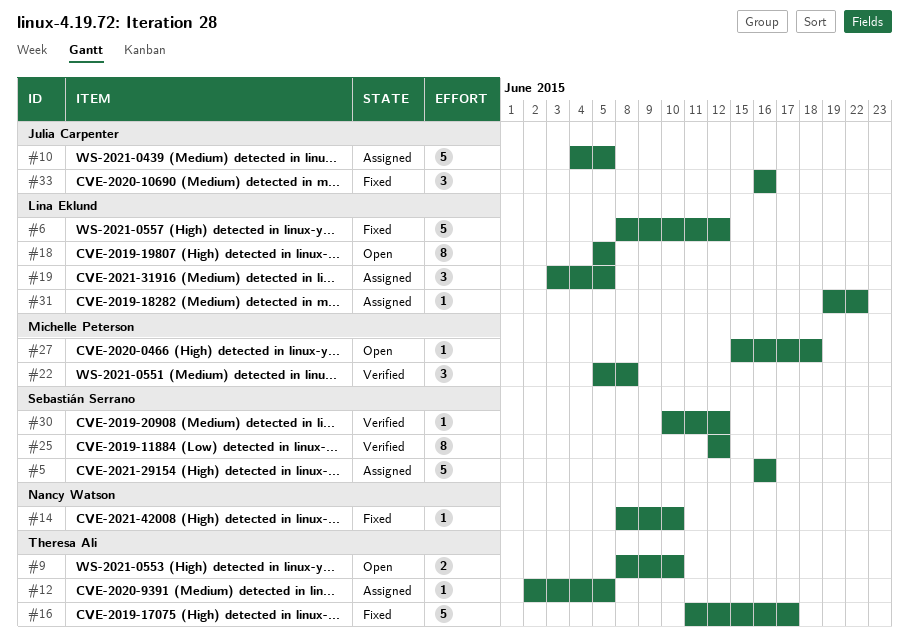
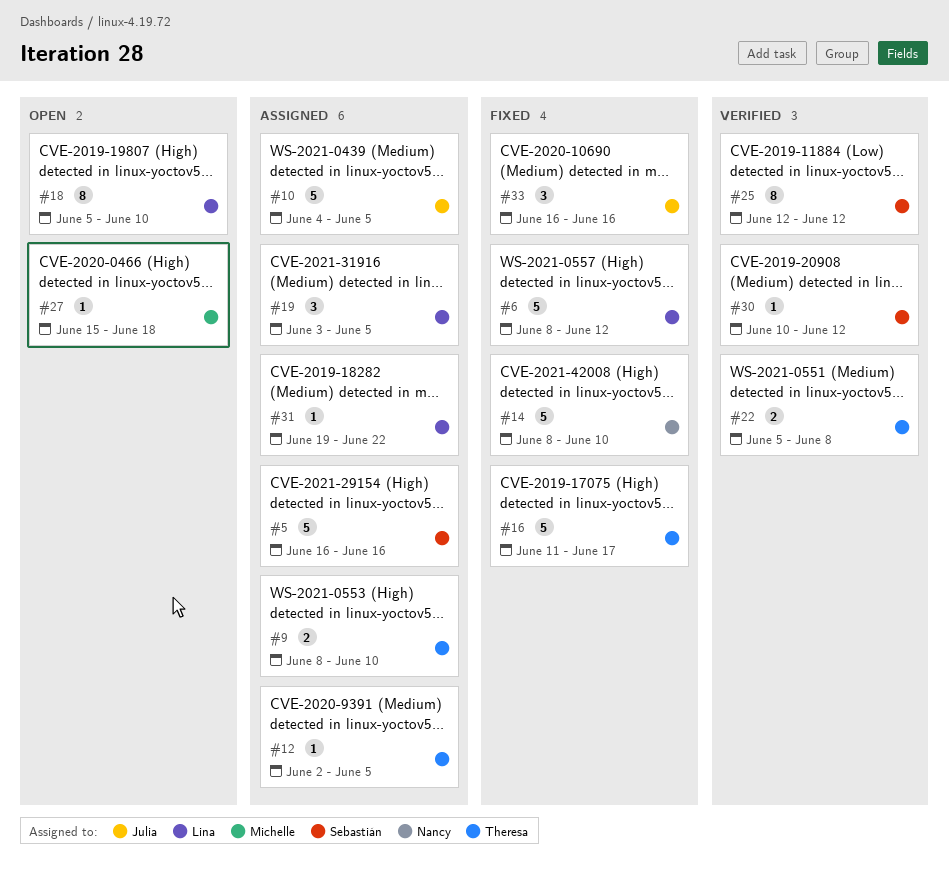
#9, status: Open -> Assigned
#14, estimate: 1 -> 5
#18, due: Jun 5 -> Jun 10
#22, owner: Michelle Peterson -> Theresa Ali
#22, estimate: 3 -> 2

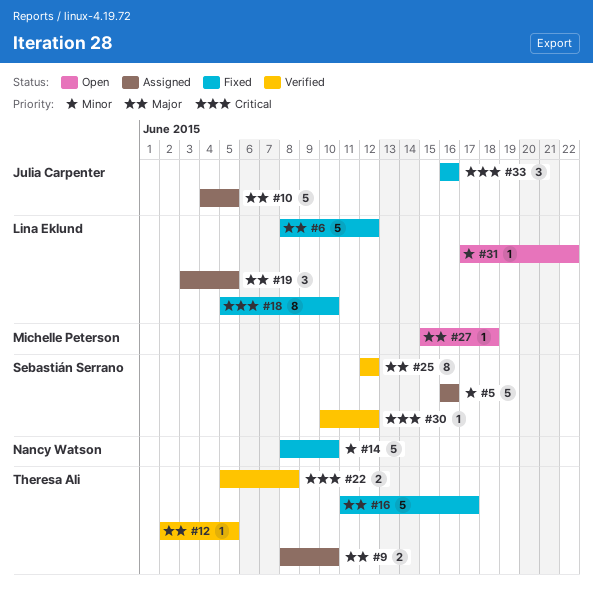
#12, status: Assigned -> Verified
#18, status: Open -> Fixed
#31, status: Assigned -> Open
#31, start: Jun 19 -> Jun 17

